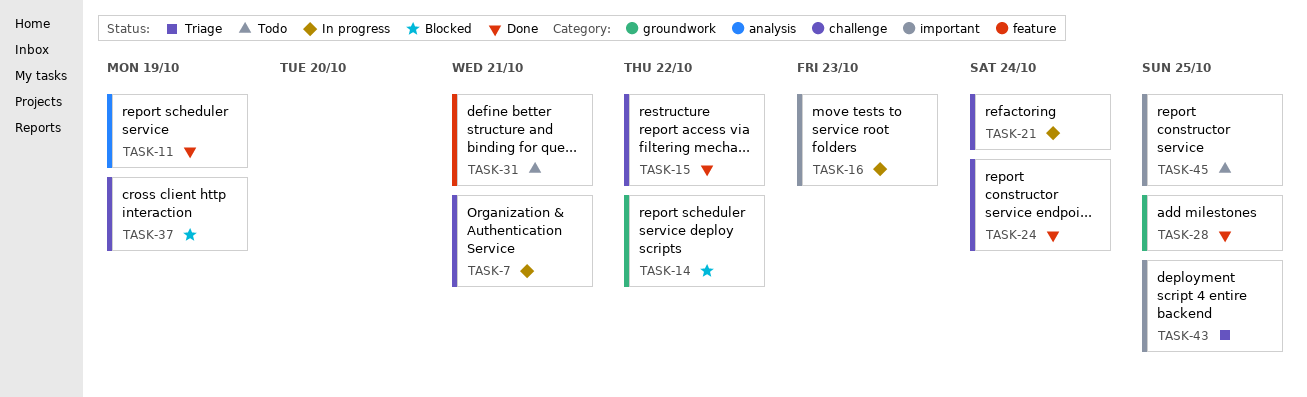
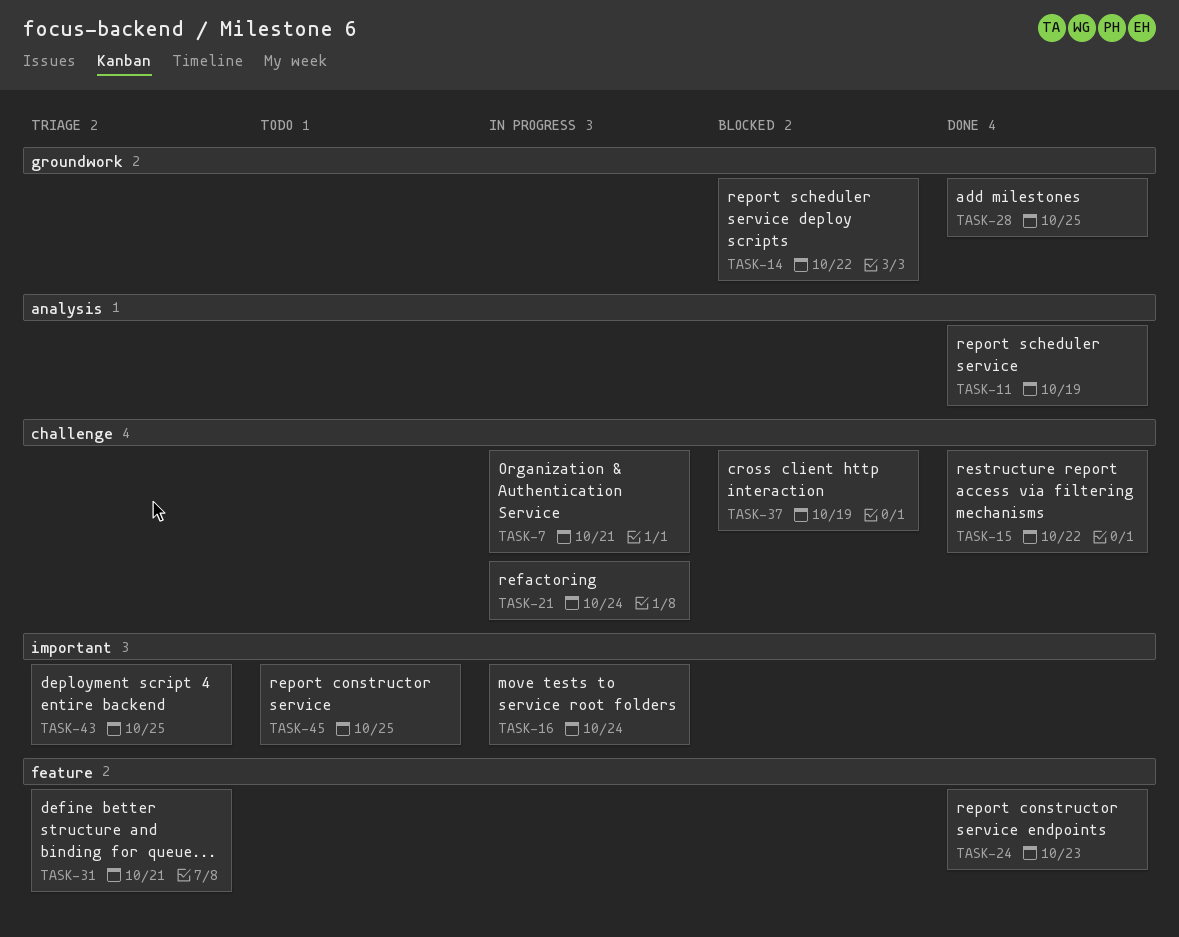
TASK-16, due: Oct 23 -> Oct 24
TASK-24, label: challenge -> feature
TASK-24, due: Oct 24 -> Oct 23
TASK-31, status: Todo -> Triage

